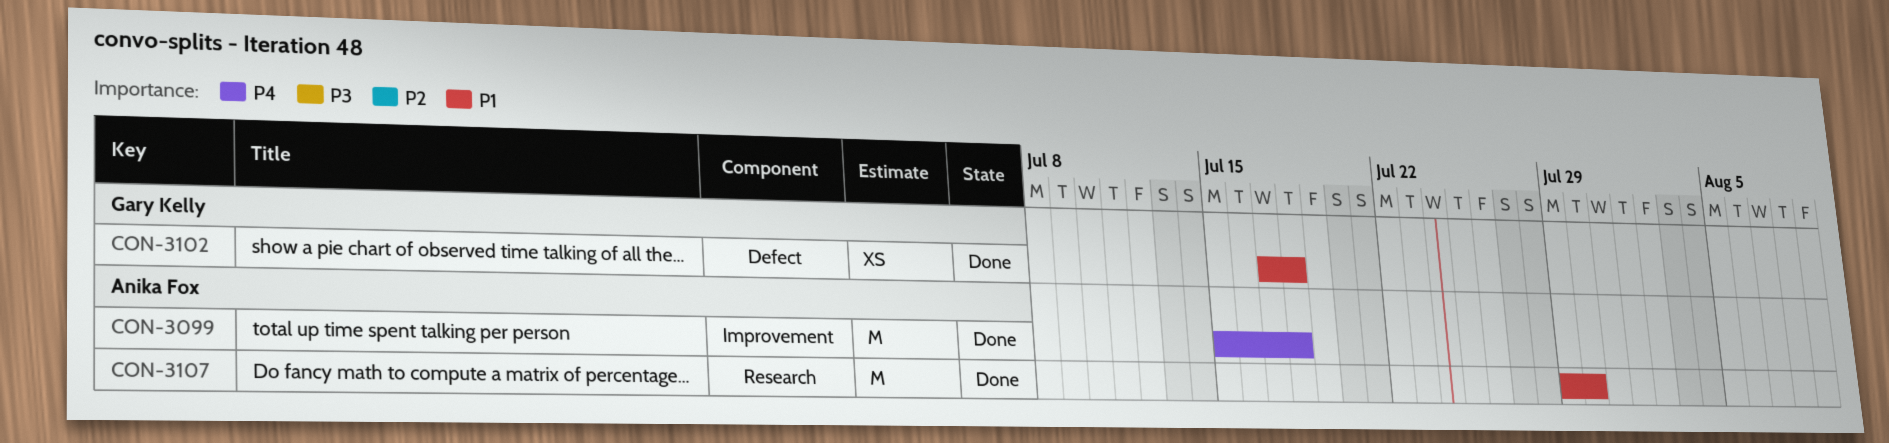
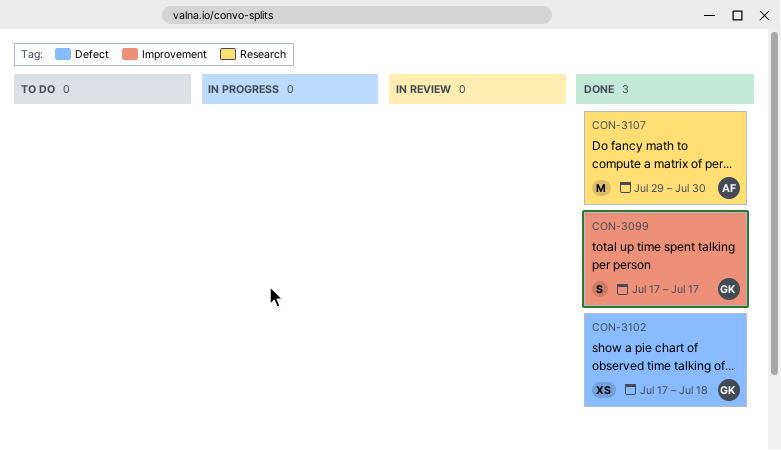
CON-3099, owner: Anika Fox -> Gary Kelly
CON-3099, estimate: M -> S
CON-3099, start: Jul 15 -> Jul 17
CON-3099, due: Jul 18 -> Jul 17

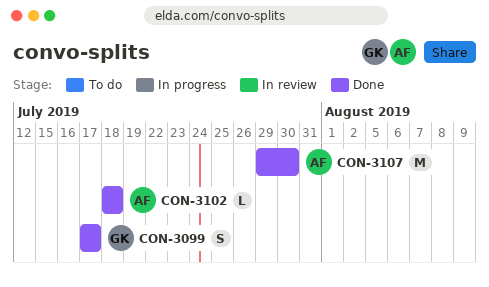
CON-3102, owner: GK -> AF
CON-3102, estimate: XS -> L
CON-3102, start: Jul 17 -> Jul 18

